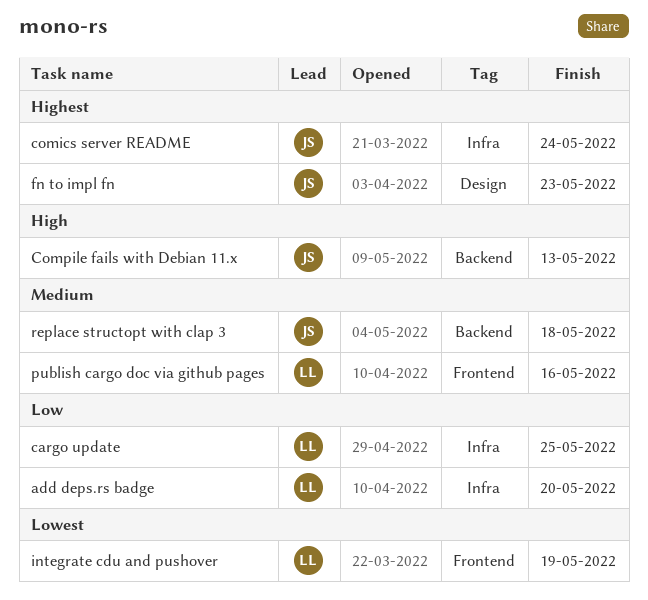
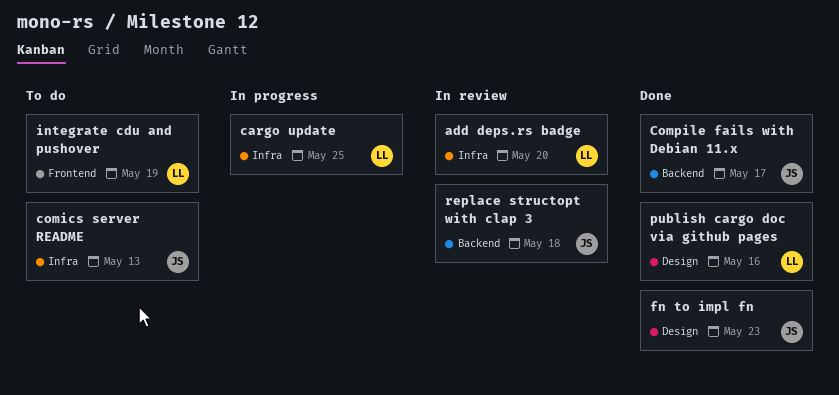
comics server README, due: May 24 -> May 13
Compile fails with Debian 11.x, due: May 13 -> May 17
publish cargo doc via github pages, label: Frontend -> Design

